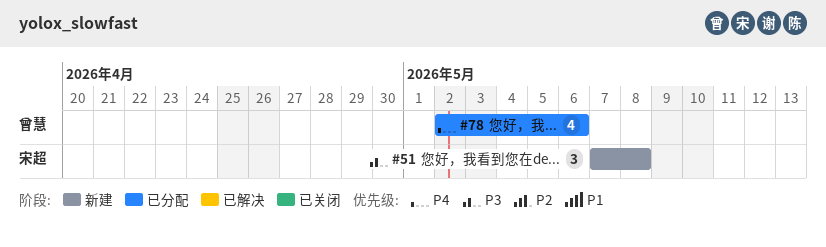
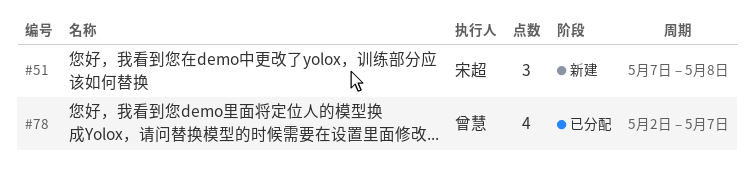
#78, due: May 6 -> May 7

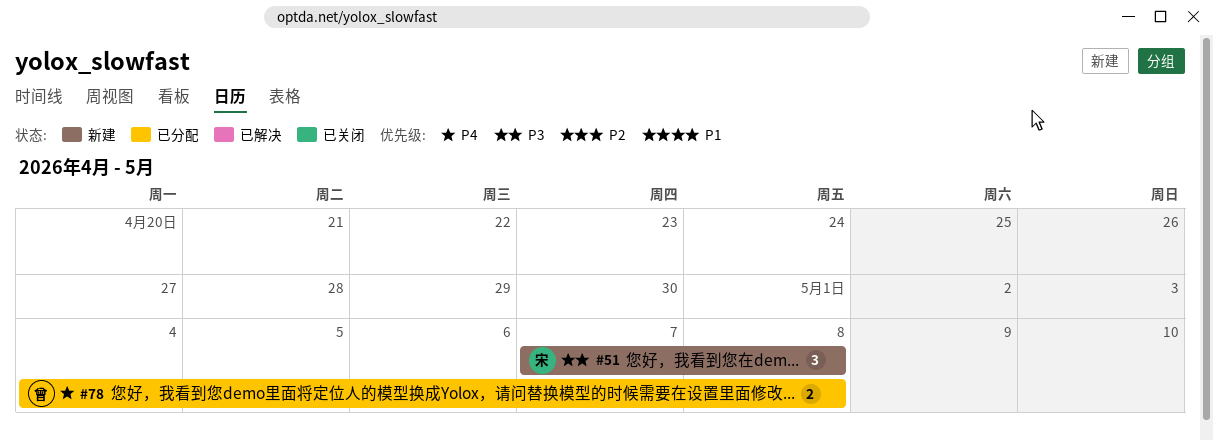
#78, estimate: 4 -> 2
#78, start: May 2 -> May 4
#78, due: May 7 -> May 8

